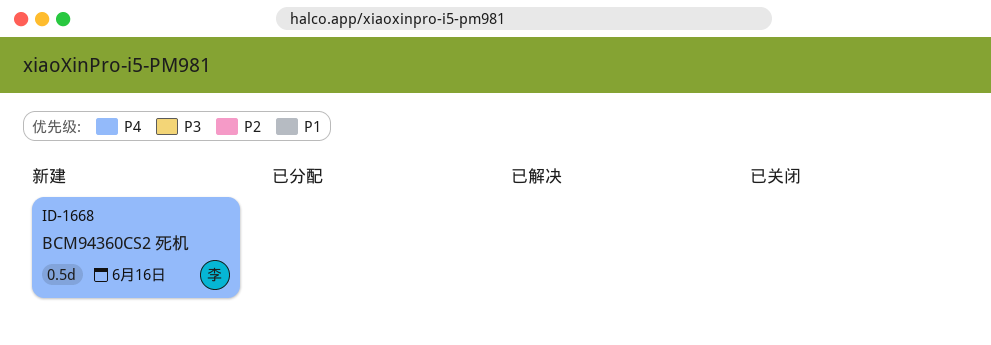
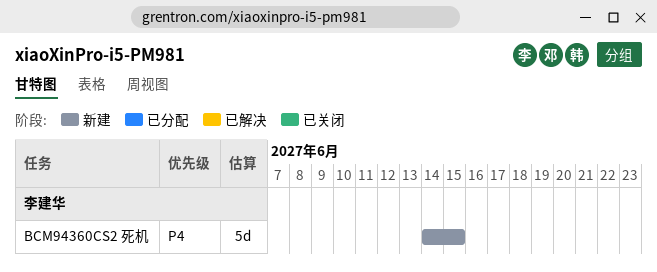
BCM94360CS2 死机, estimate: 0.5d -> 5d
BCM94360CS2 死机, due: Jun 16 -> Jun 15

